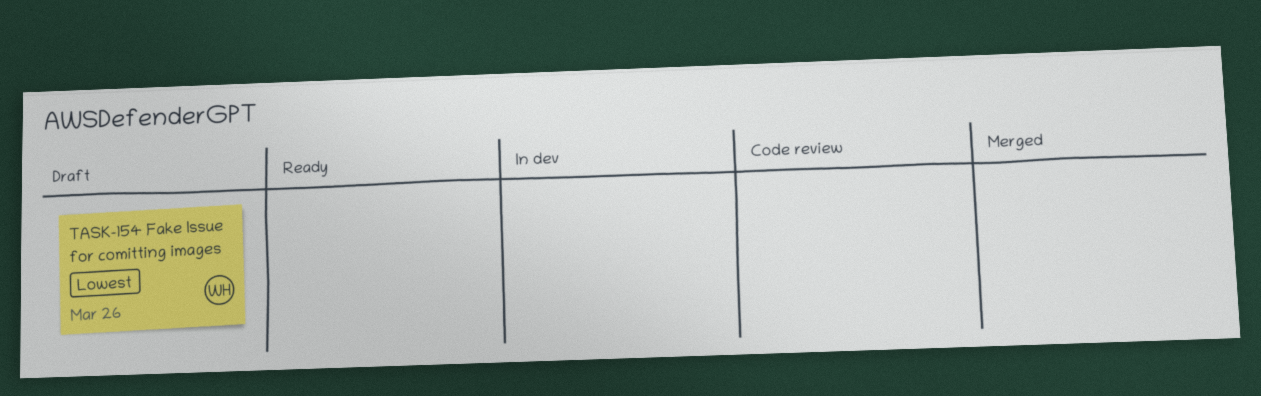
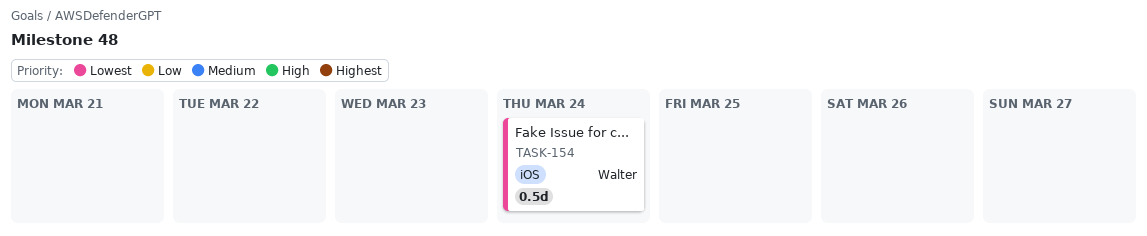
TASK-154, due: Mar 26 -> Mar 24

